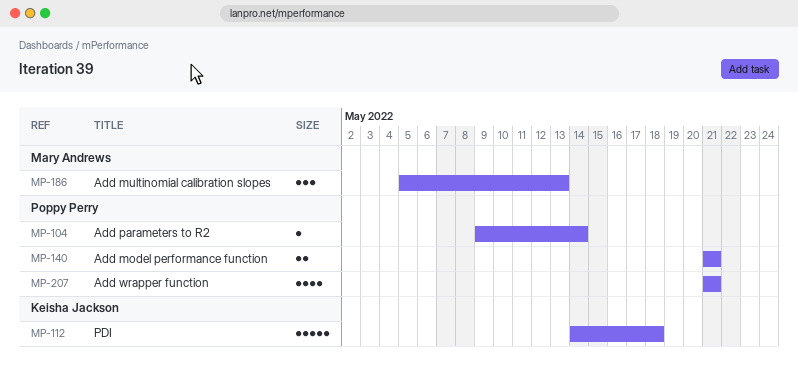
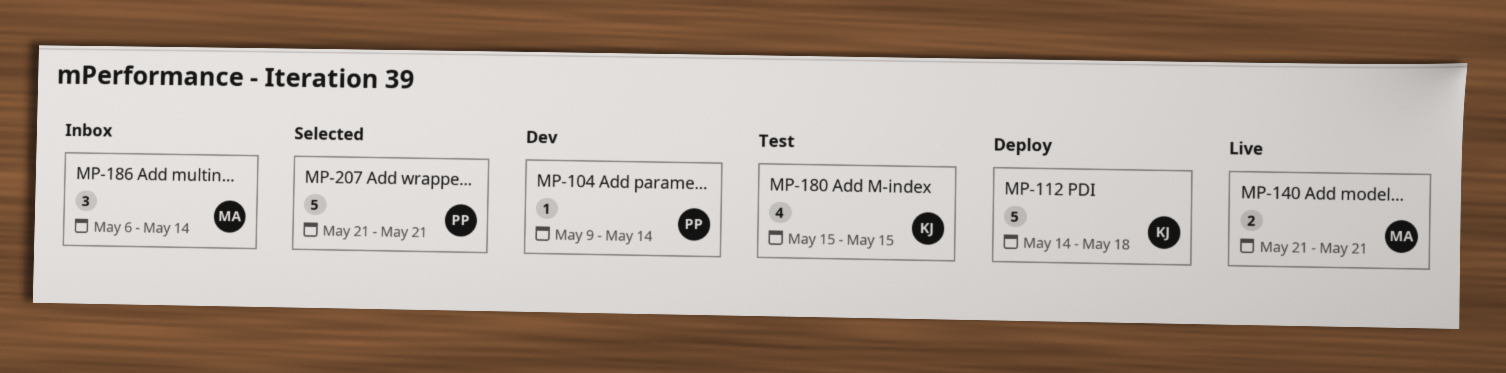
MP-140, owner: Poppy Perry -> Mary Andrews
MP-180: none -> present
MP-186, start: May 5 -> May 6
MP-186, due: May 13 -> May 14
MP-207, estimate: 4 -> 5

